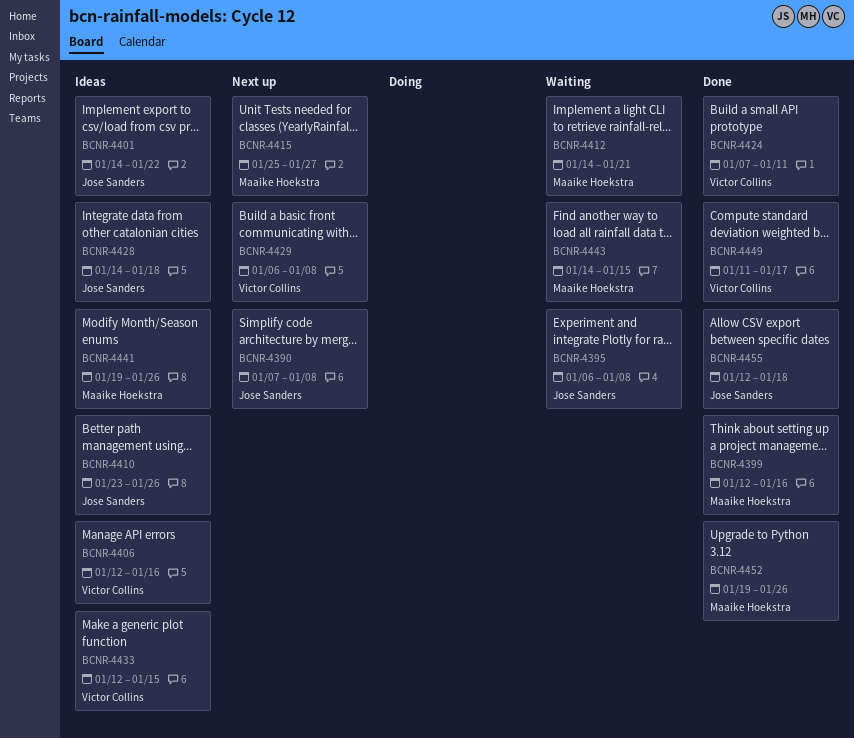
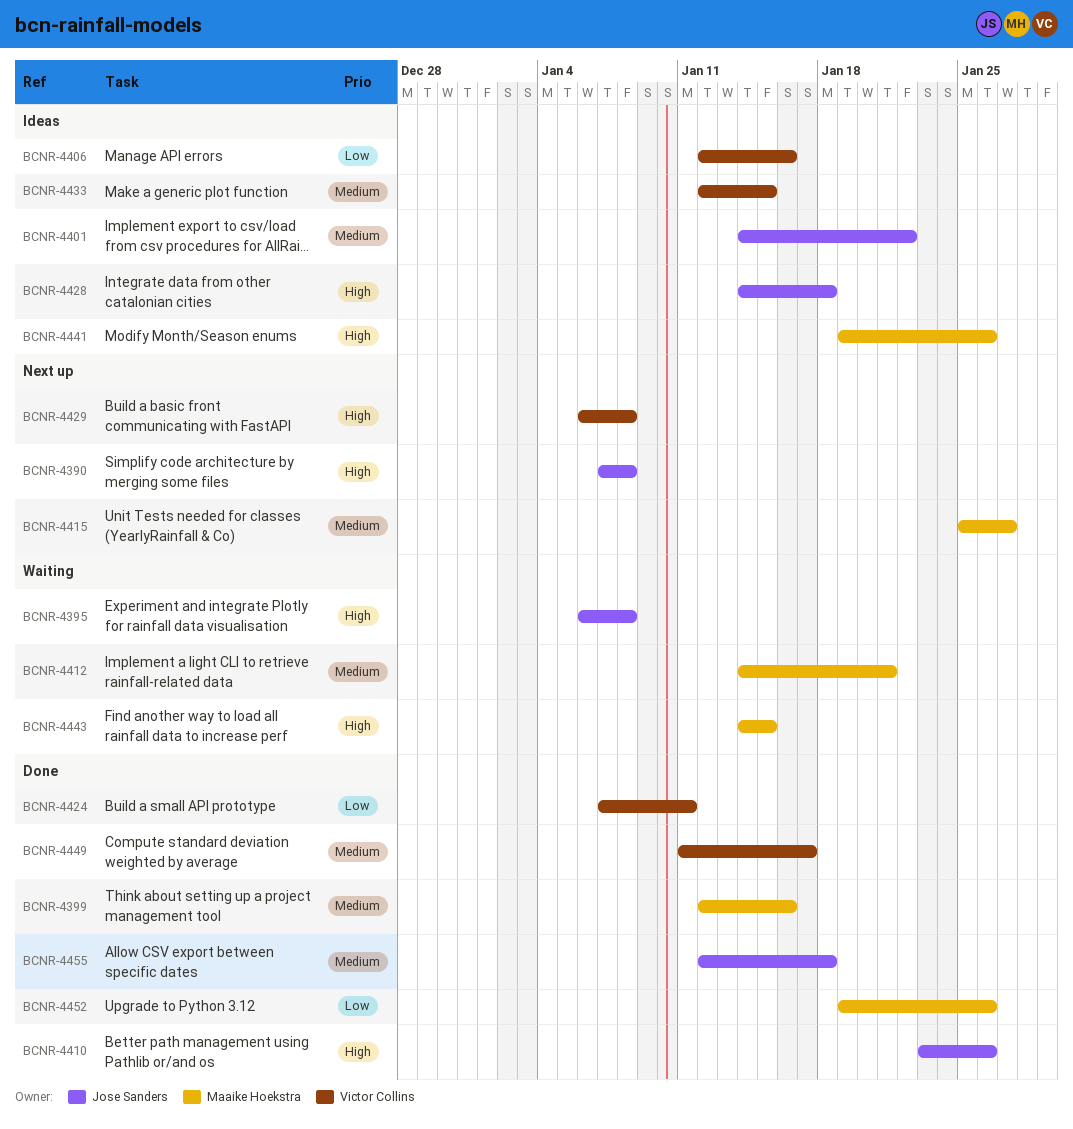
BCNR-4410, status: Ideas -> Done

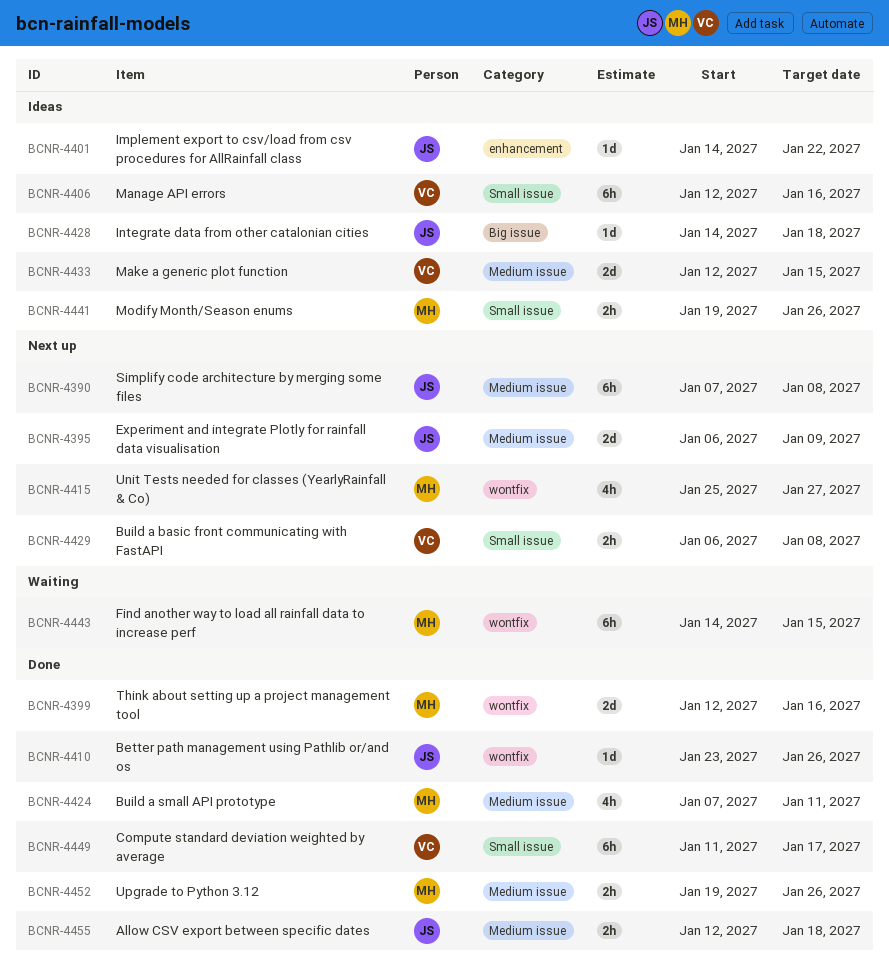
BCNR-4395, status: Waiting -> Next up
BCNR-4395, due: Jan 8 -> Jan 9
BCNR-4412: present -> none
BCNR-4424, owner: Victor Collins -> Maaike Hoekstra

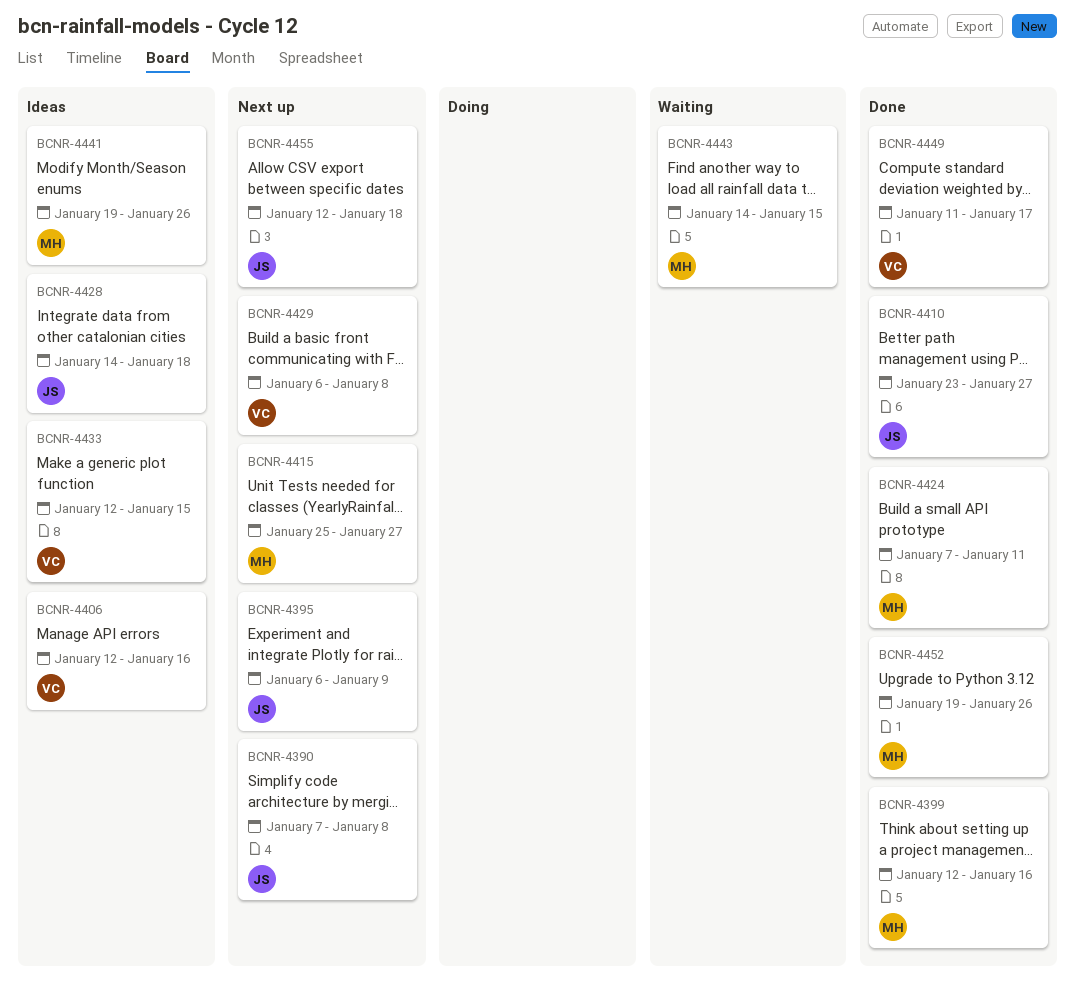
BCNR-4401: present -> none
BCNR-4410, due: Jan 26 -> Jan 27
BCNR-4455, status: Done -> Next up

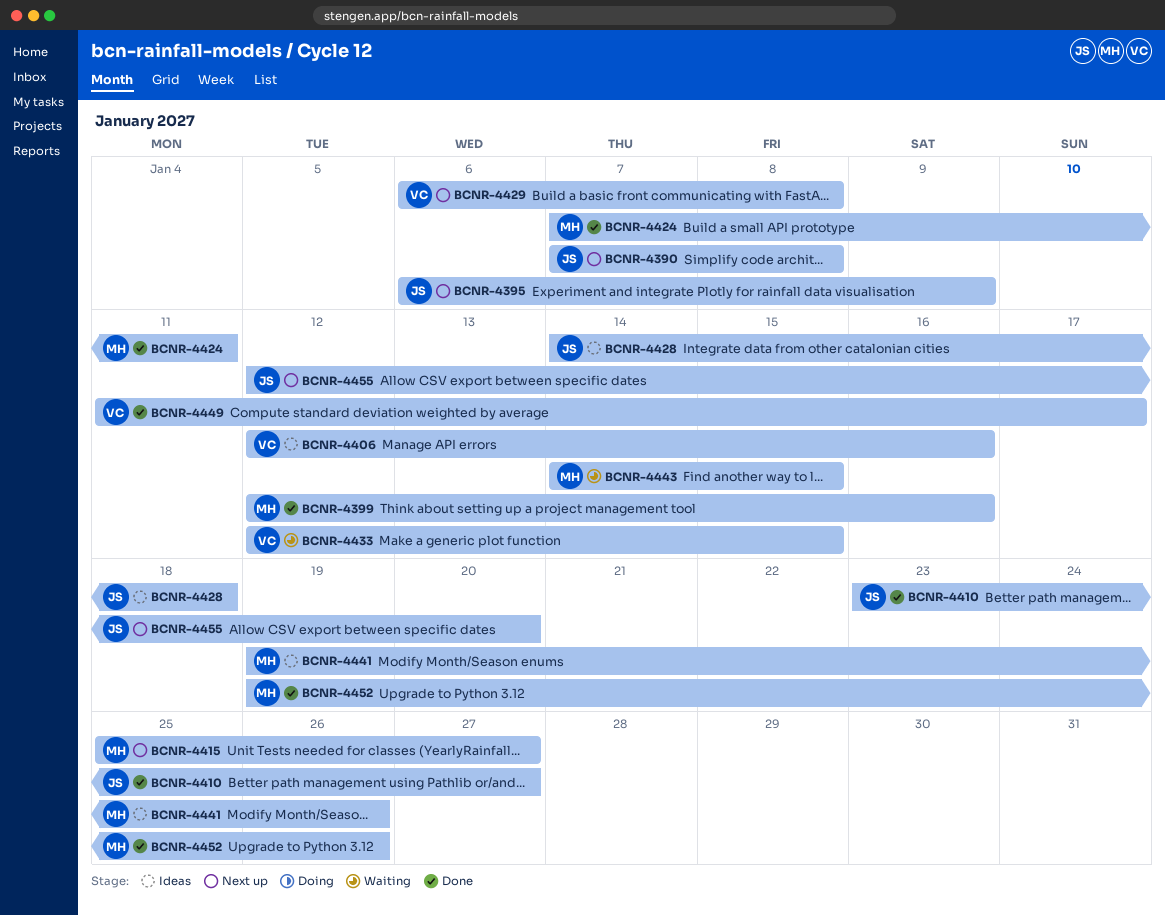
BCNR-4433, status: Ideas -> Waiting
BCNR-4455, due: Jan 18 -> Jan 20

